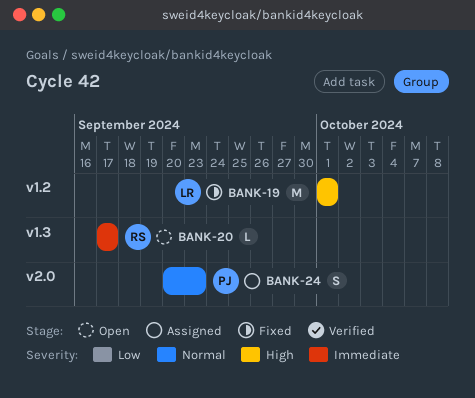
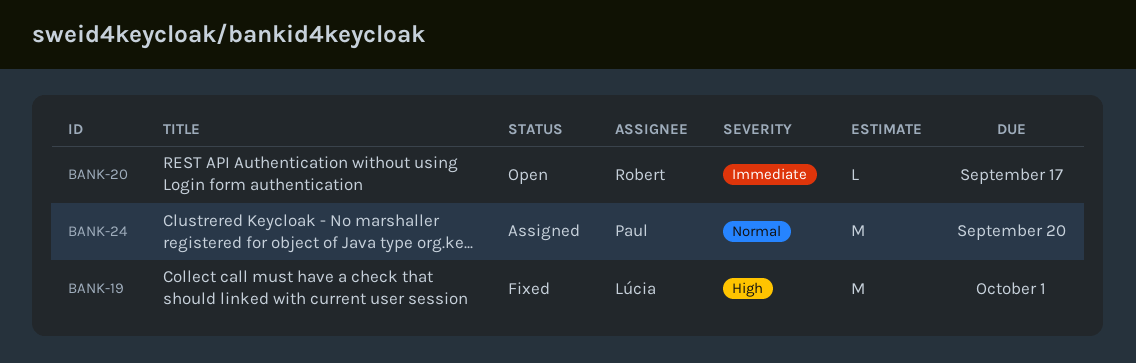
BANK-24, estimate: S -> M
BANK-24, due: Sep 23 -> Sep 20

